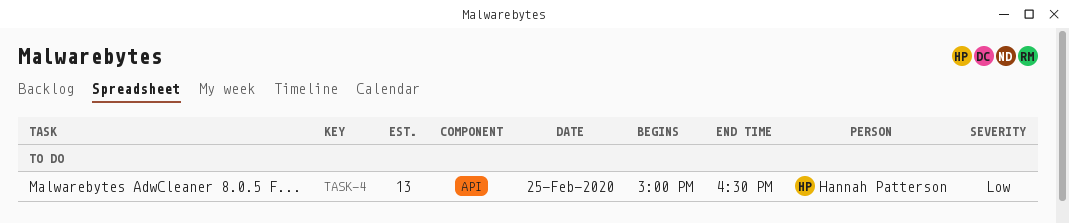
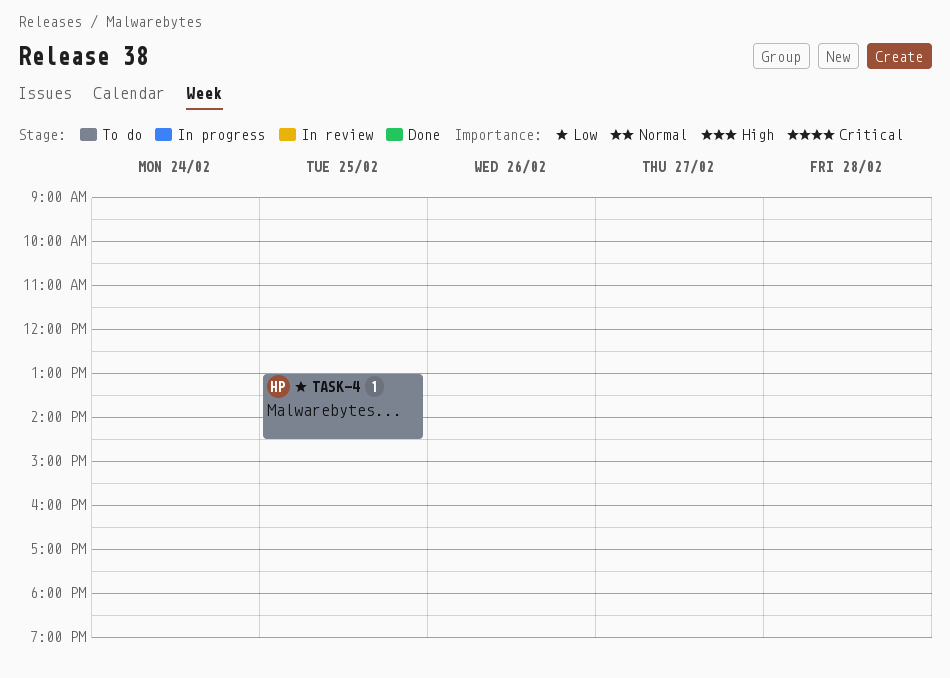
TASK-4, estimate: 13 -> 1
TASK-4, begins: 15:00 -> 13:00
TASK-4, ends: 16:30 -> 14:30

